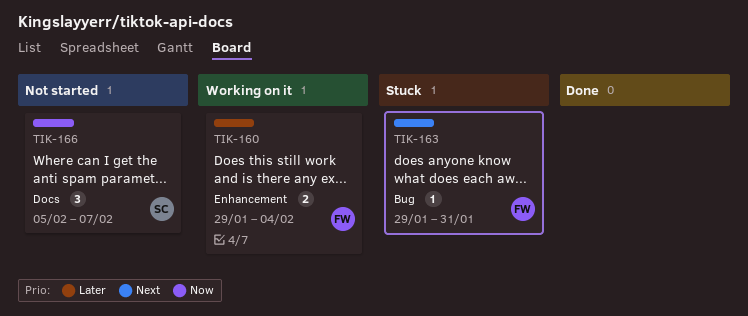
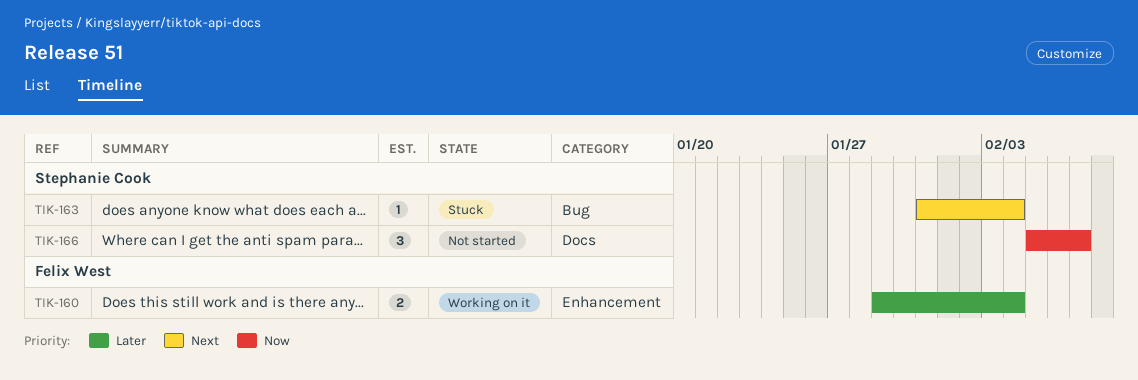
TIK-163, owner: Felix West -> Stephanie Cook
TIK-163, start: Jan 29 -> Jan 31
TIK-163, due: Jan 31 -> Feb 4

